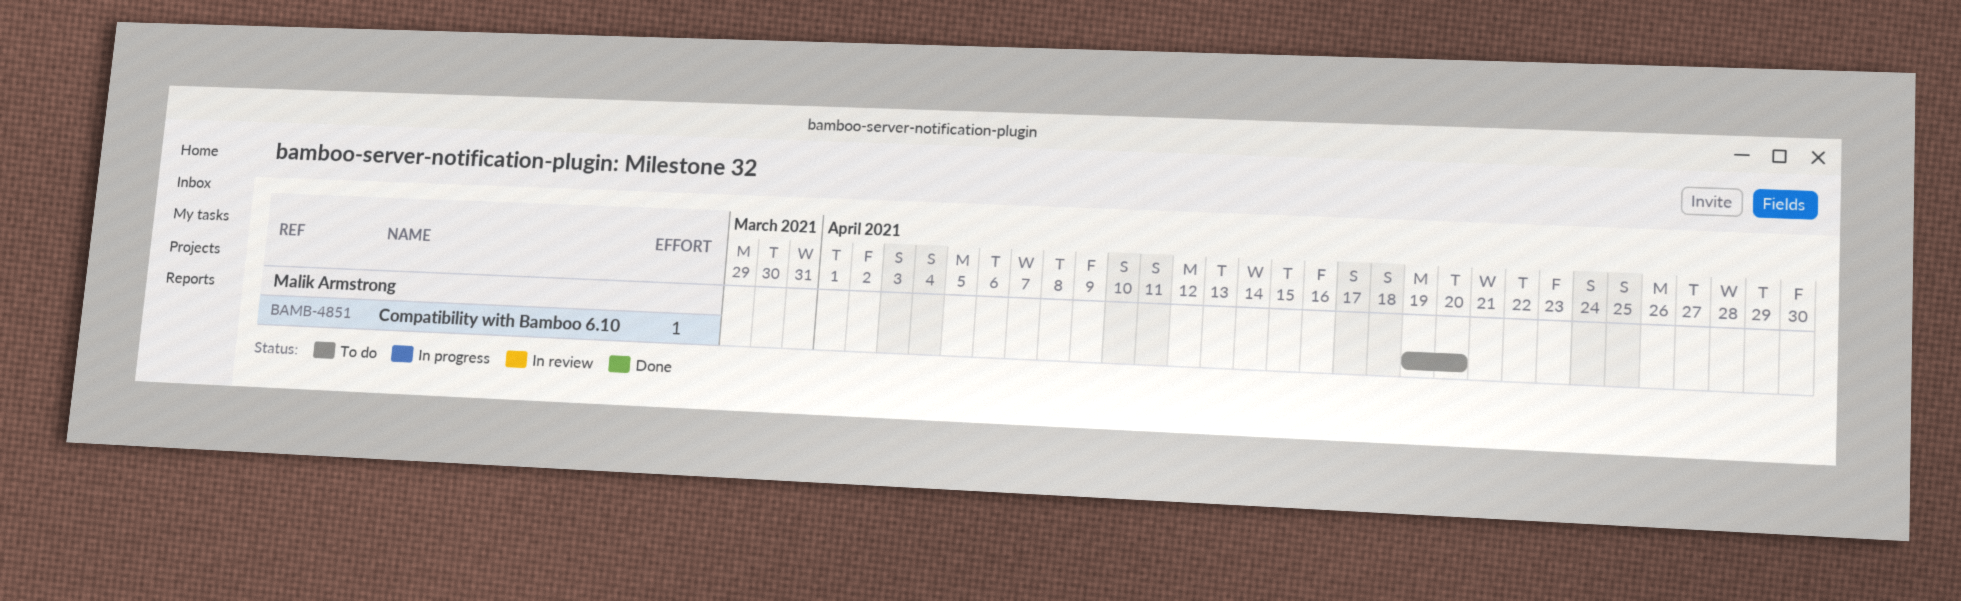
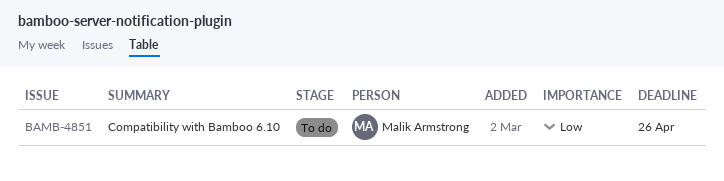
BAMB-4851, due: Apr 20 -> Apr 26

